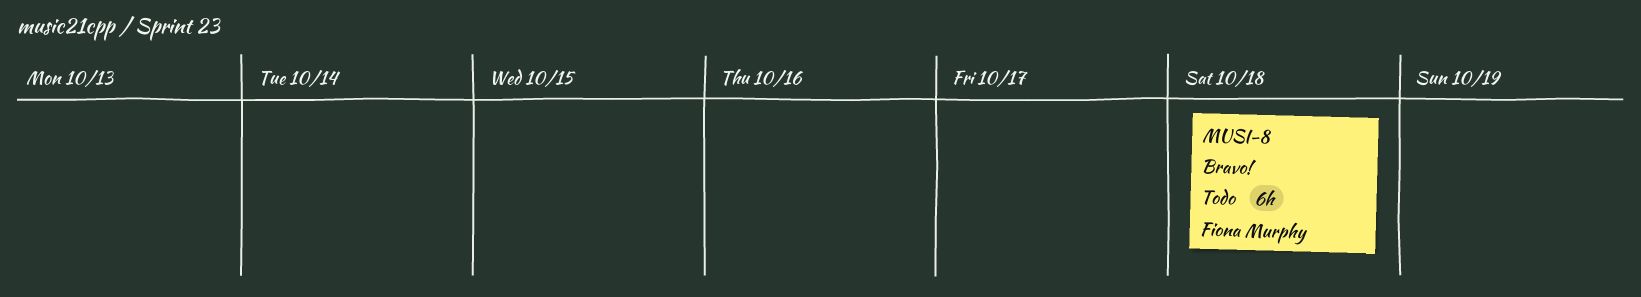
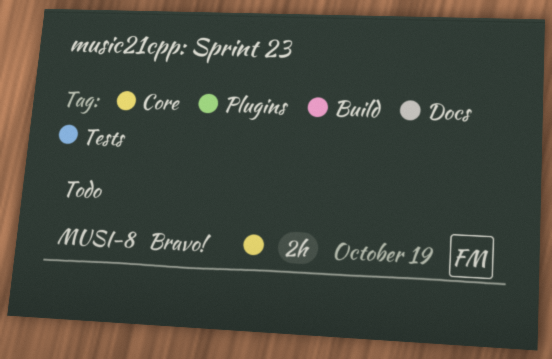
MUSI-8, estimate: 6h -> 2h
MUSI-8, due: Oct 18 -> Oct 19

